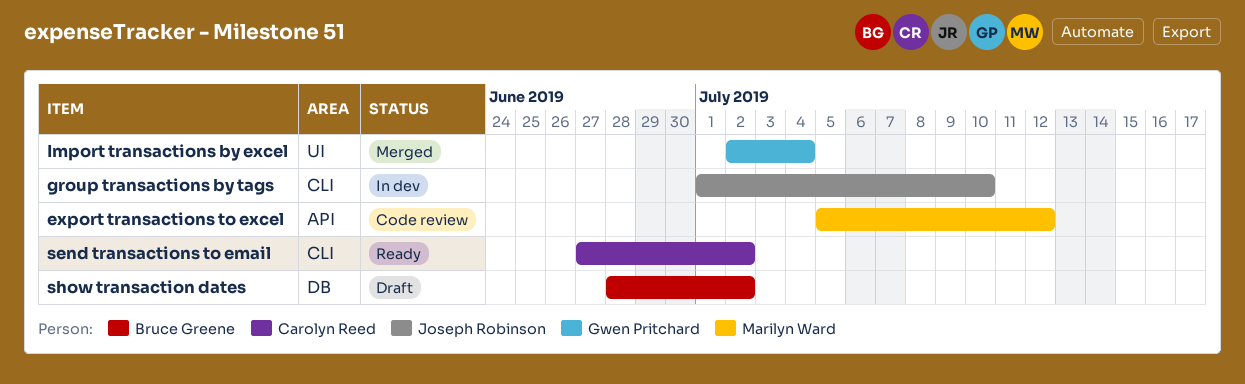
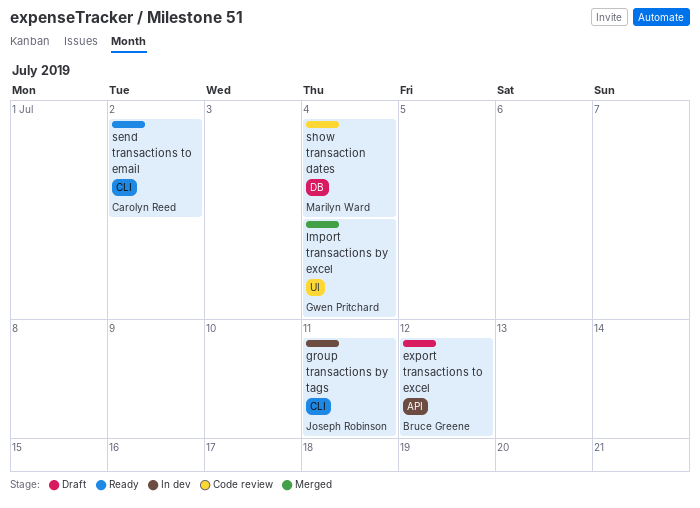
export transactions to excel, status: Code review -> Draft
export transactions to excel, owner: Marilyn Ward -> Bruce Greene
group transactions by tags, due: Jul 10 -> Jul 11
show transaction dates, status: Draft -> Code review
show transaction dates, owner: Bruce Greene -> Marilyn Ward
show transaction dates, due: Jul 2 -> Jul 4

